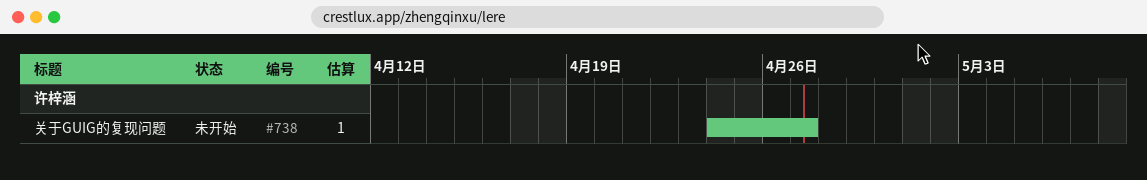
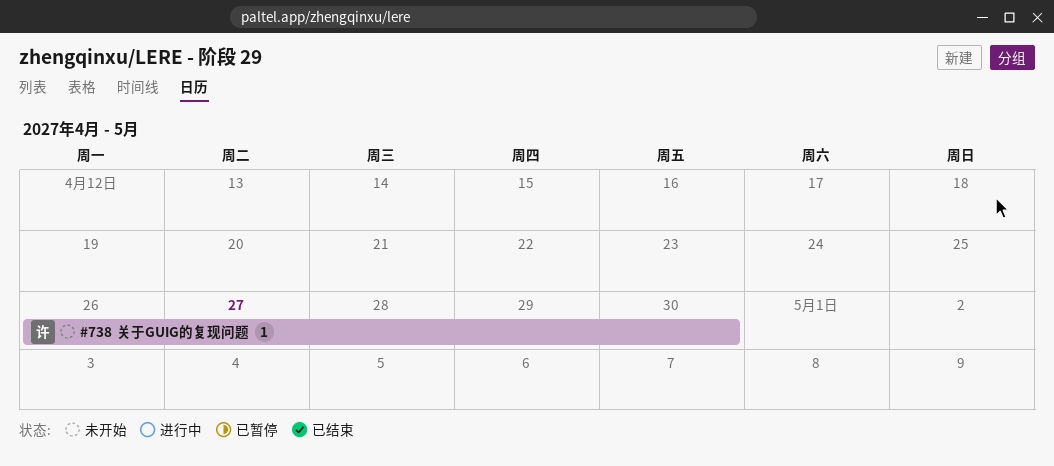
#738, start: Apr 24 -> Apr 26
#738, due: Apr 27 -> Apr 30

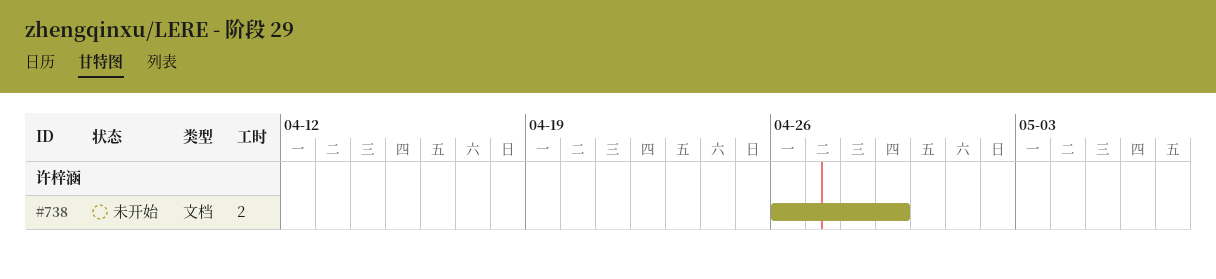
#738, estimate: 1 -> 2
#738, due: Apr 30 -> Apr 29

